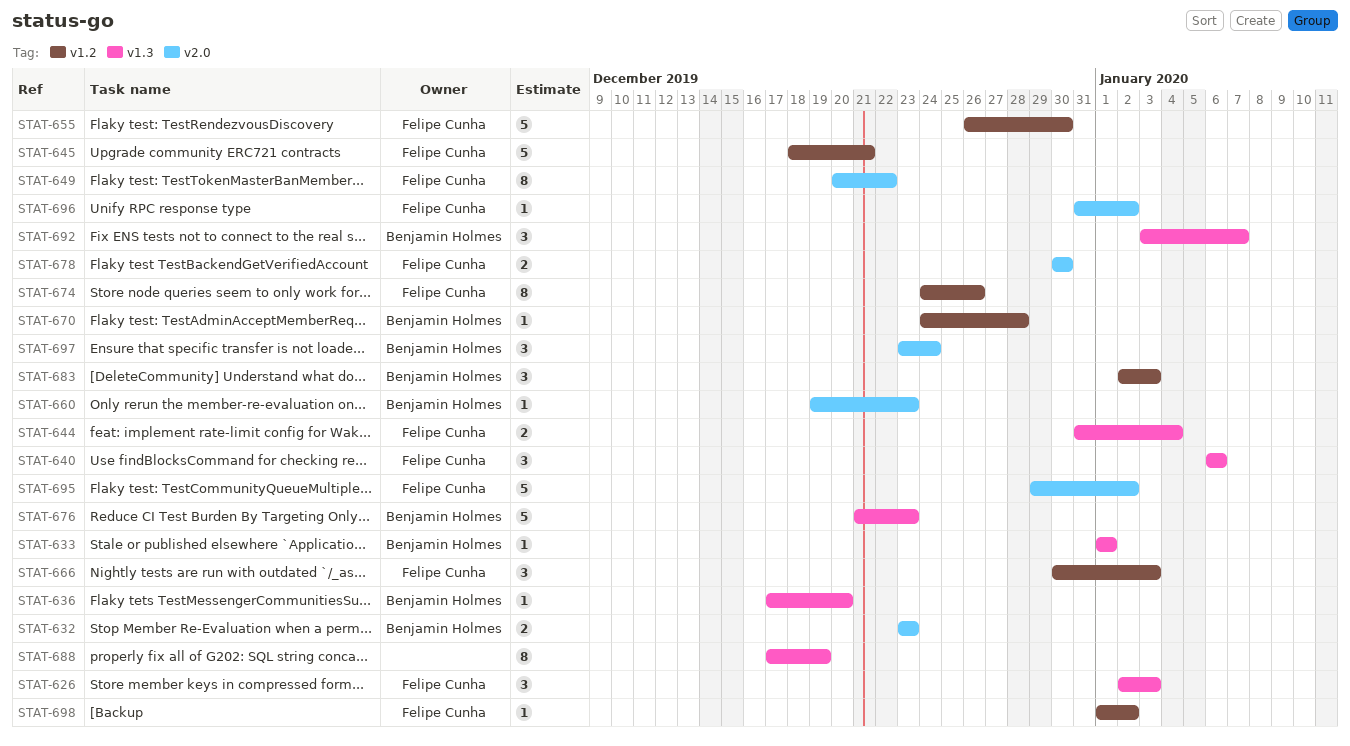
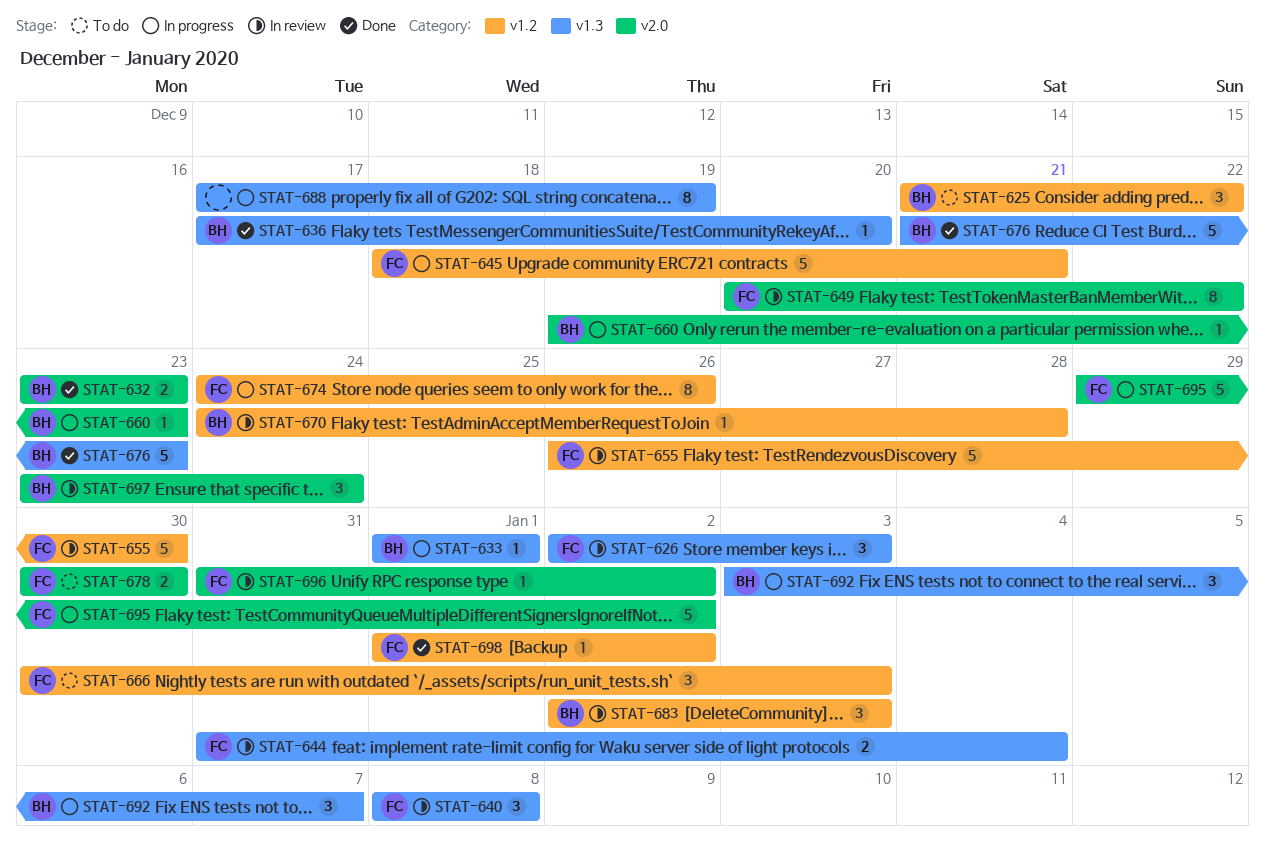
STAT-625: none -> present
STAT-640, start: Jan 6 -> Jan 8
STAT-640, due: Jan 6 -> Jan 8

